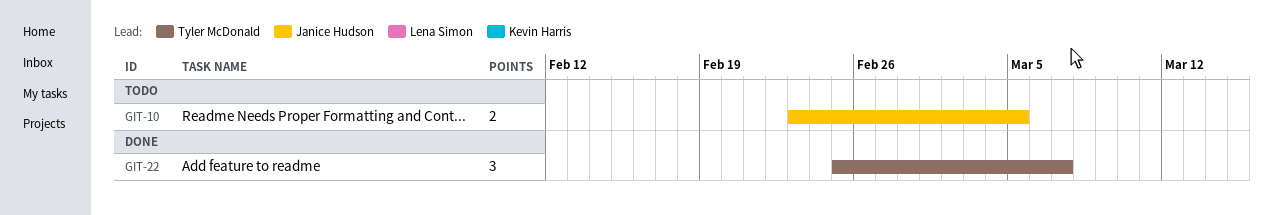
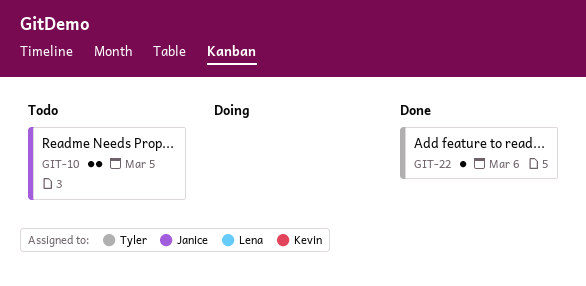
GIT-22, estimate: 3 -> 1
GIT-22, due: Mar 7 -> Mar 6

